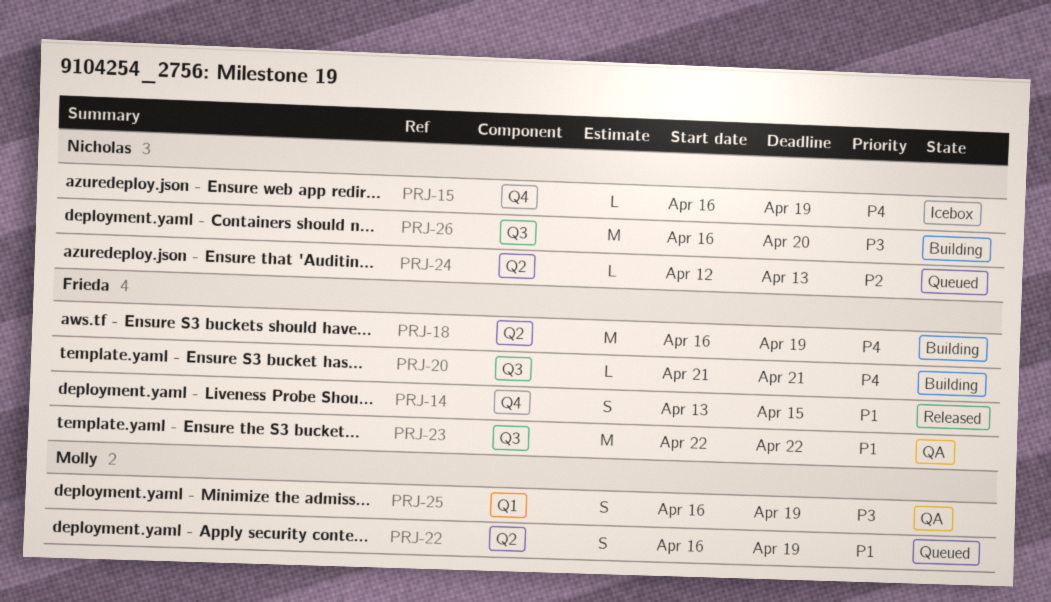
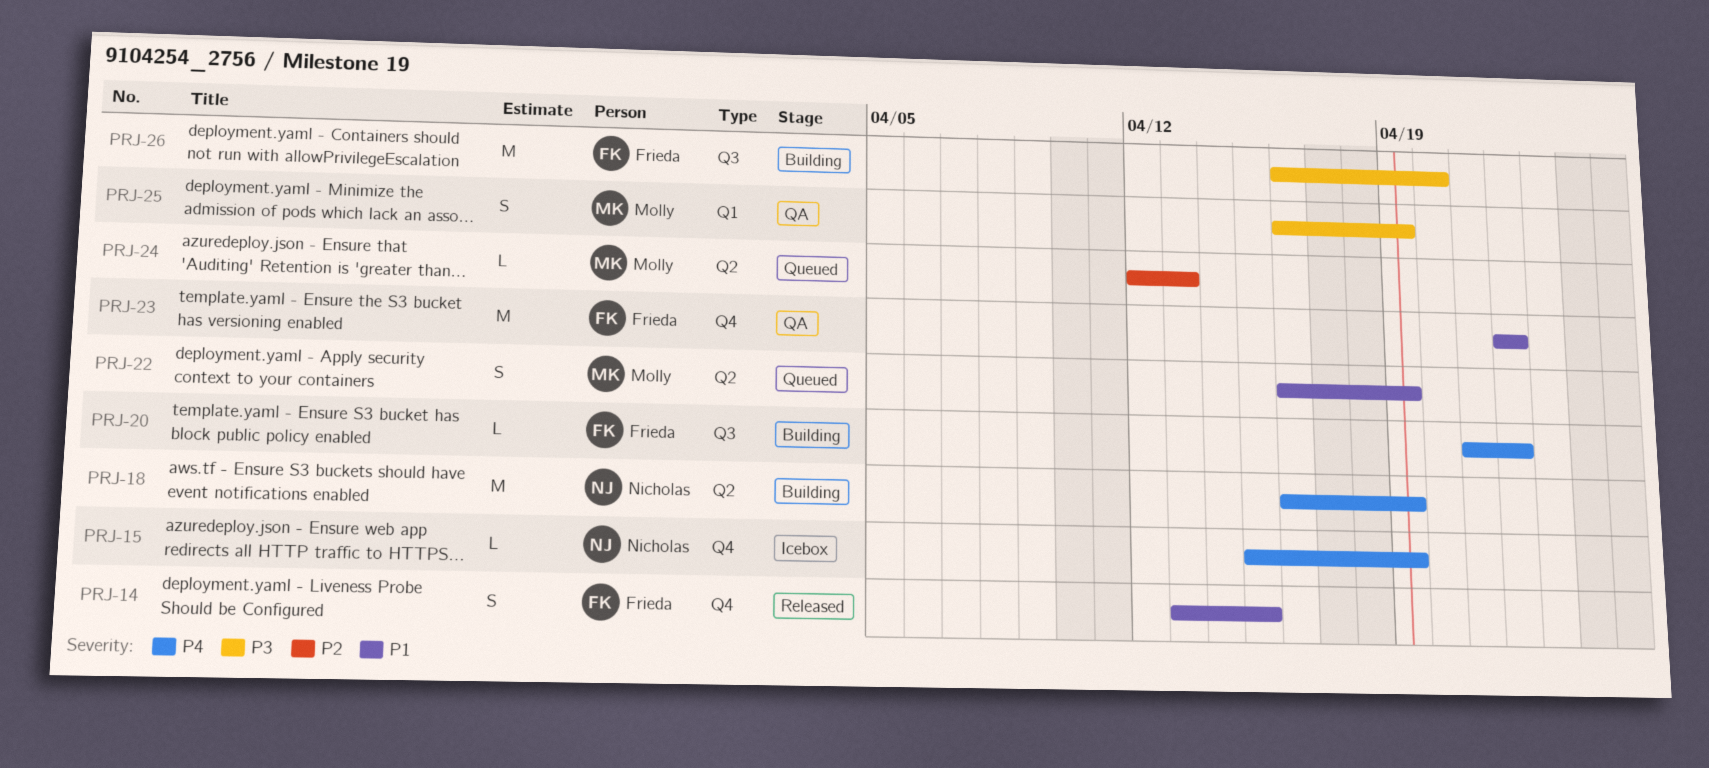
PRJ-15, start: Apr 16 -> Apr 15
PRJ-18, owner: Frieda -> Nicholas
PRJ-20, due: Apr 21 -> Apr 22
PRJ-23, label: Q3 -> Q4
PRJ-24, owner: Nicholas -> Molly
PRJ-26, owner: Nicholas -> Frieda

